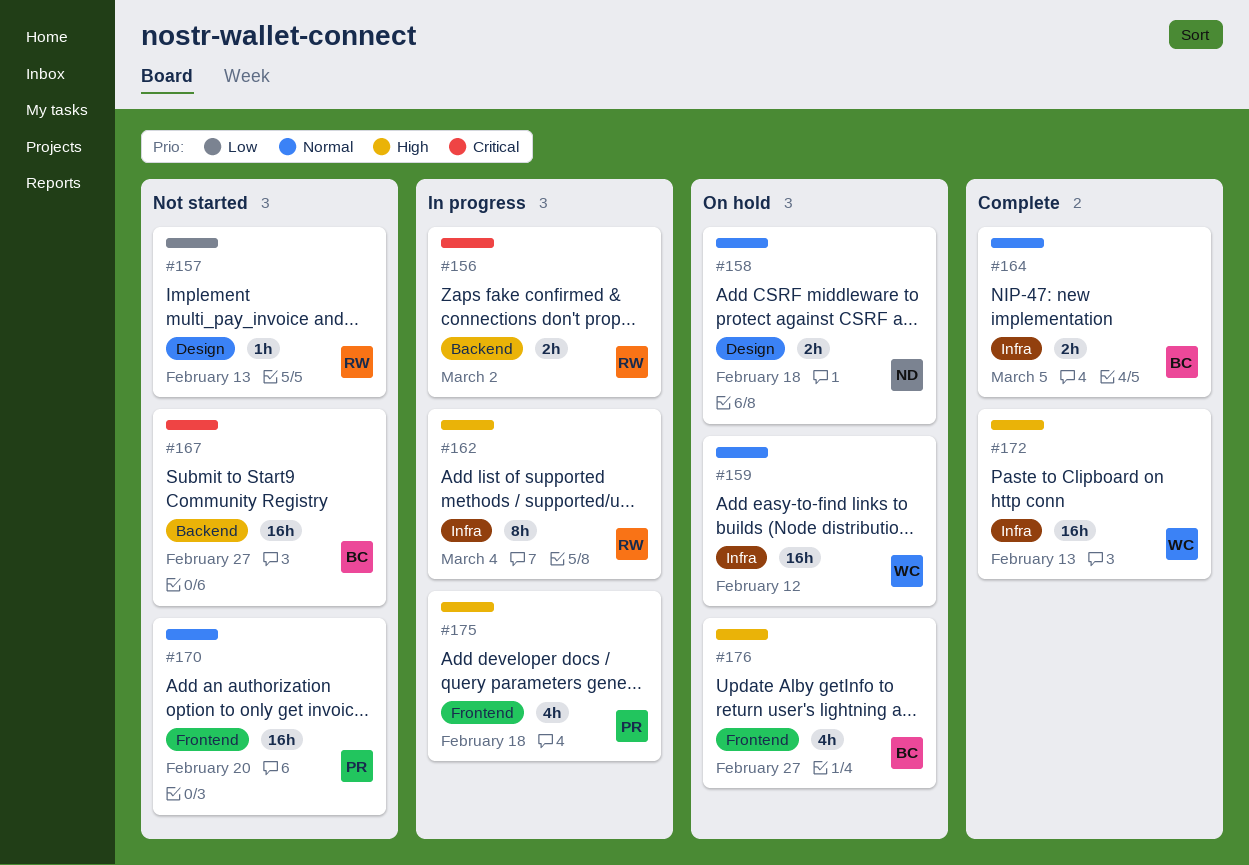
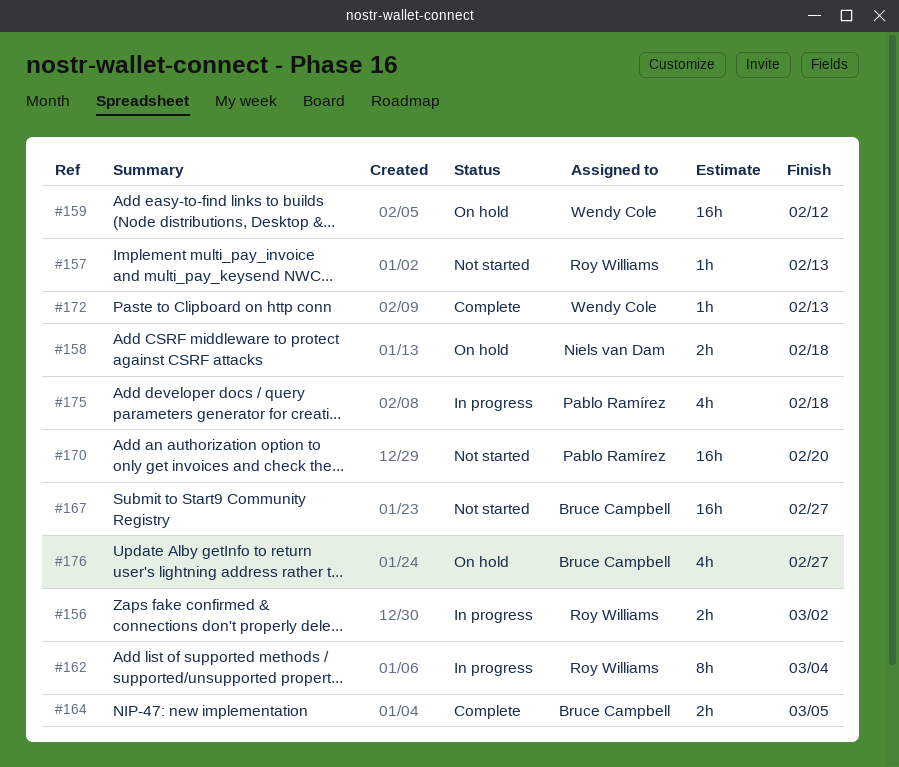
#172, estimate: 16h -> 1h

